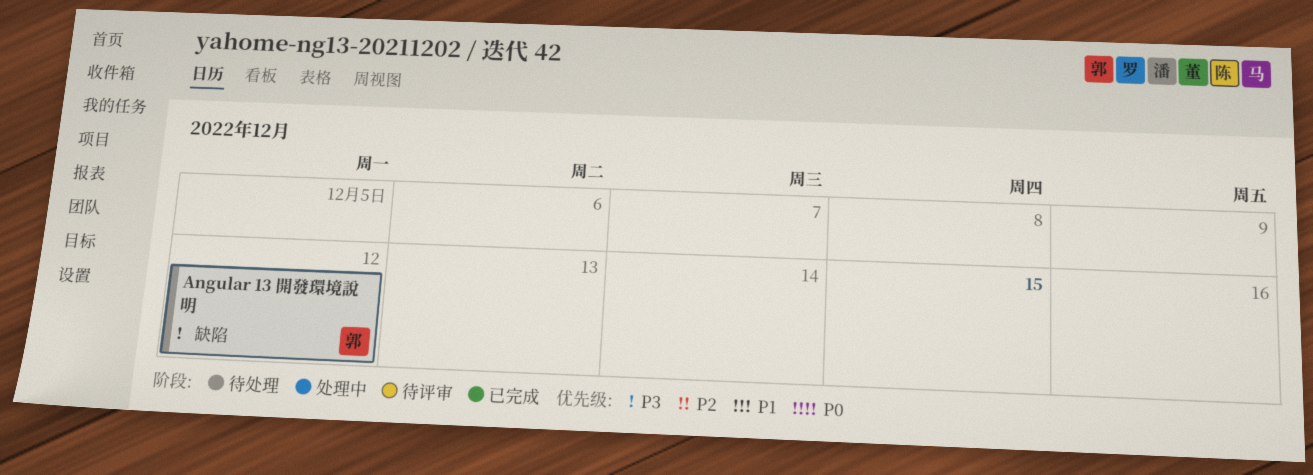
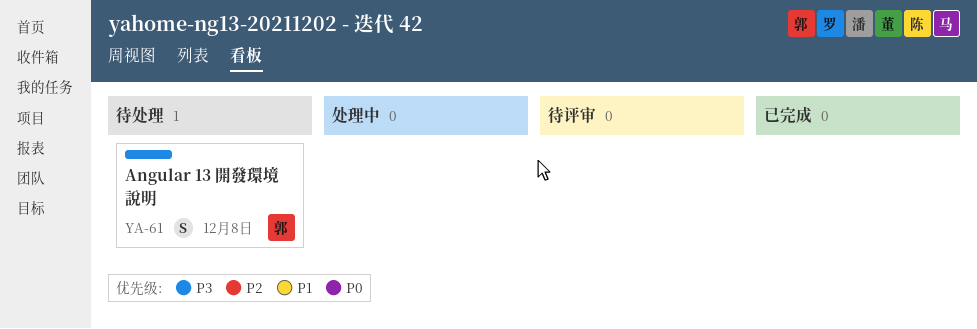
Angular 13 開發環境說明, due: Dec 12 -> Dec 8

